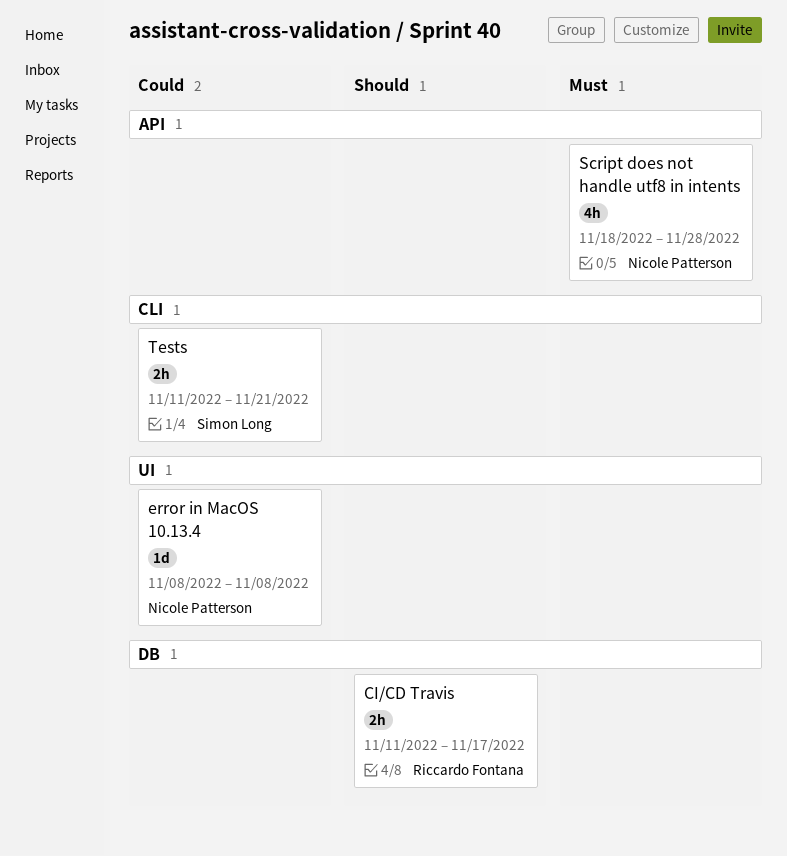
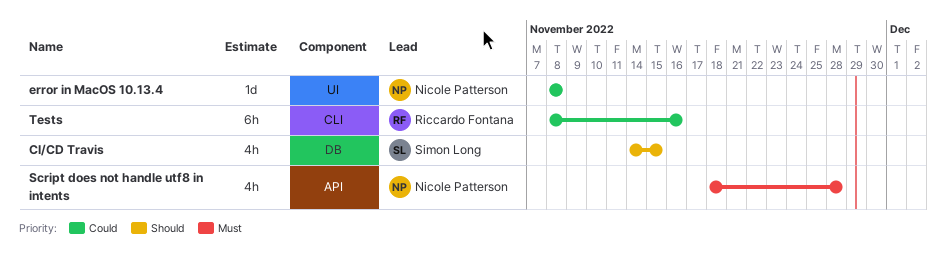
CI/CD Travis, owner: Riccardo Fontana -> Simon Long
CI/CD Travis, estimate: 2h -> 4h
CI/CD Travis, start: Nov 11 -> Nov 14
CI/CD Travis, due: Nov 17 -> Nov 15
Tests, owner: Simon Long -> Riccardo Fontana
Tests, estimate: 2h -> 6h
Tests, start: Nov 11 -> Nov 8
Tests, due: Nov 21 -> Nov 16

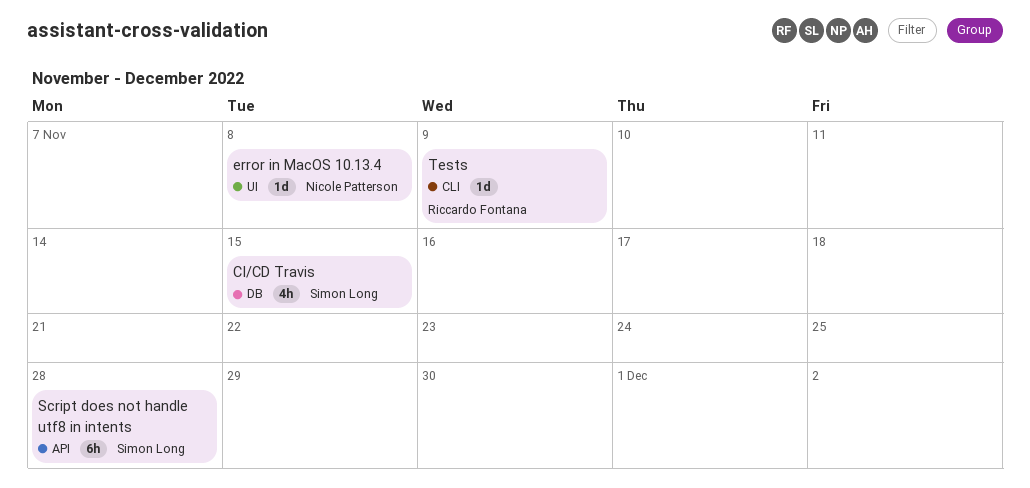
Script does not handle utf8 in intents, owner: Nicole Patterson -> Simon Long
Script does not handle utf8 in intents, estimate: 4h -> 6h
Tests, estimate: 6h -> 1d
Tests, due: Nov 16 -> Nov 9

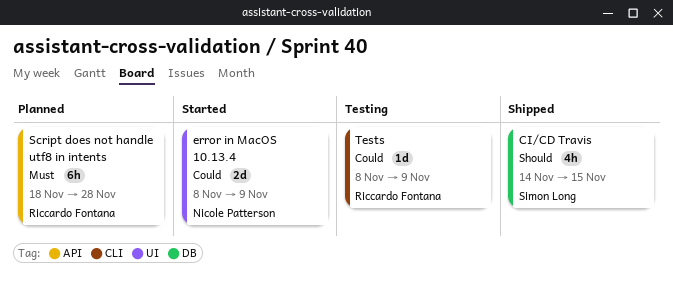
error in MacOS 10.13.4, estimate: 1d -> 2d
error in MacOS 10.13.4, due: Nov 8 -> Nov 9
Script does not handle utf8 in intents, owner: Simon Long -> Riccardo Fontana

